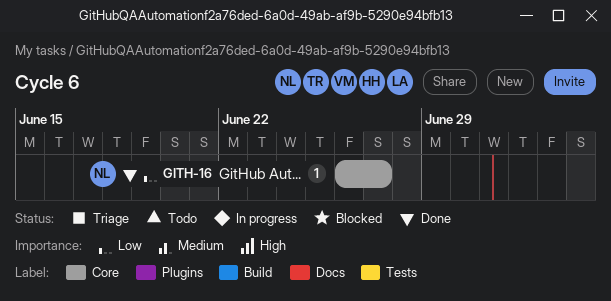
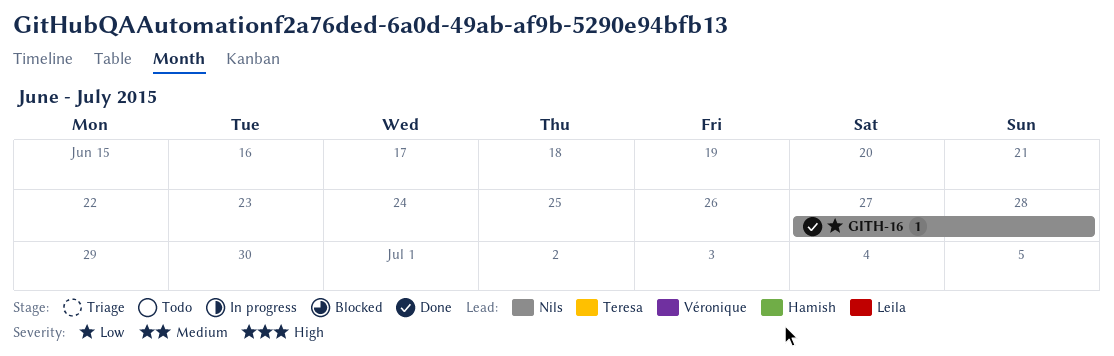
GITH-16, start: Jun 26 -> Jun 27
GITH-16, due: Jun 27 -> Jun 28

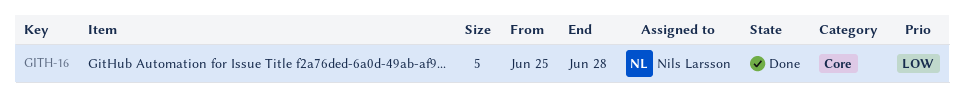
GITH-16, estimate: 1 -> 5
GITH-16, start: Jun 27 -> Jun 25

